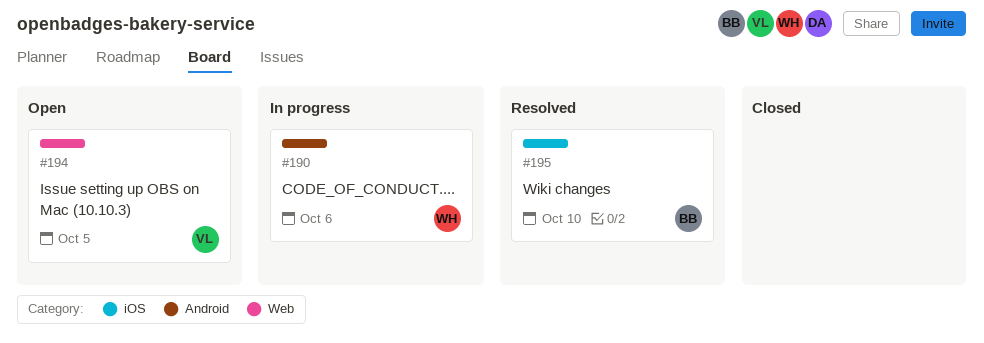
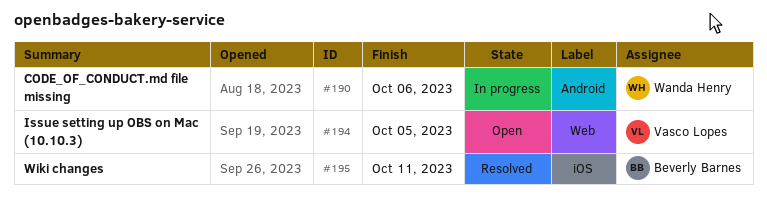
#195, due: Oct 10 -> Oct 11

